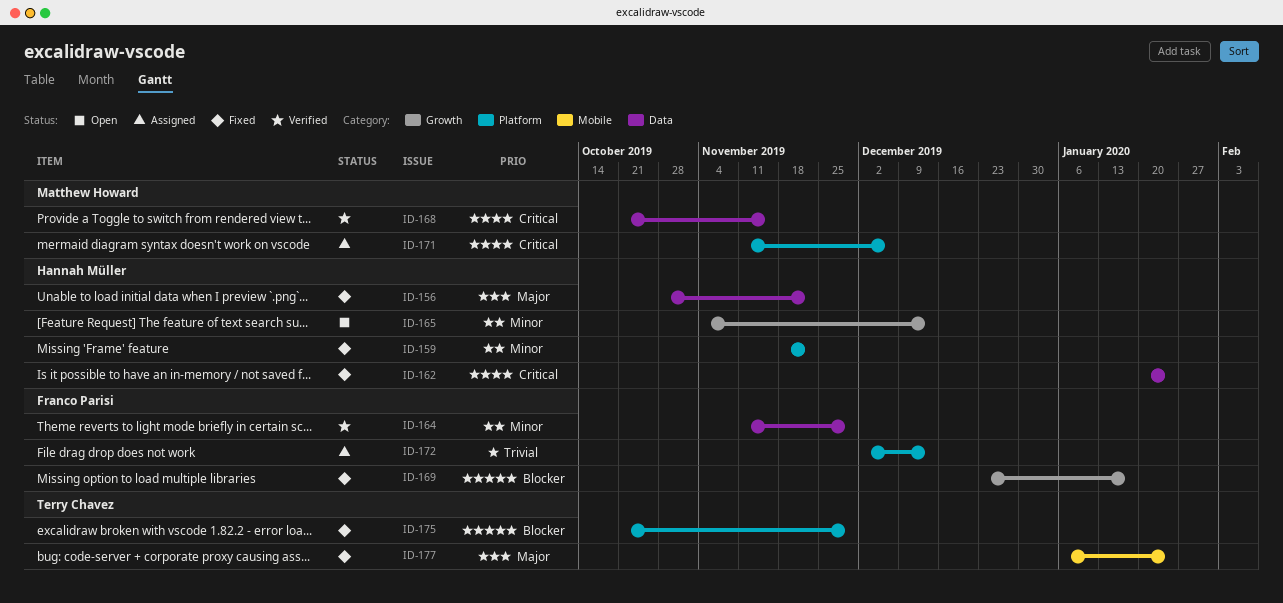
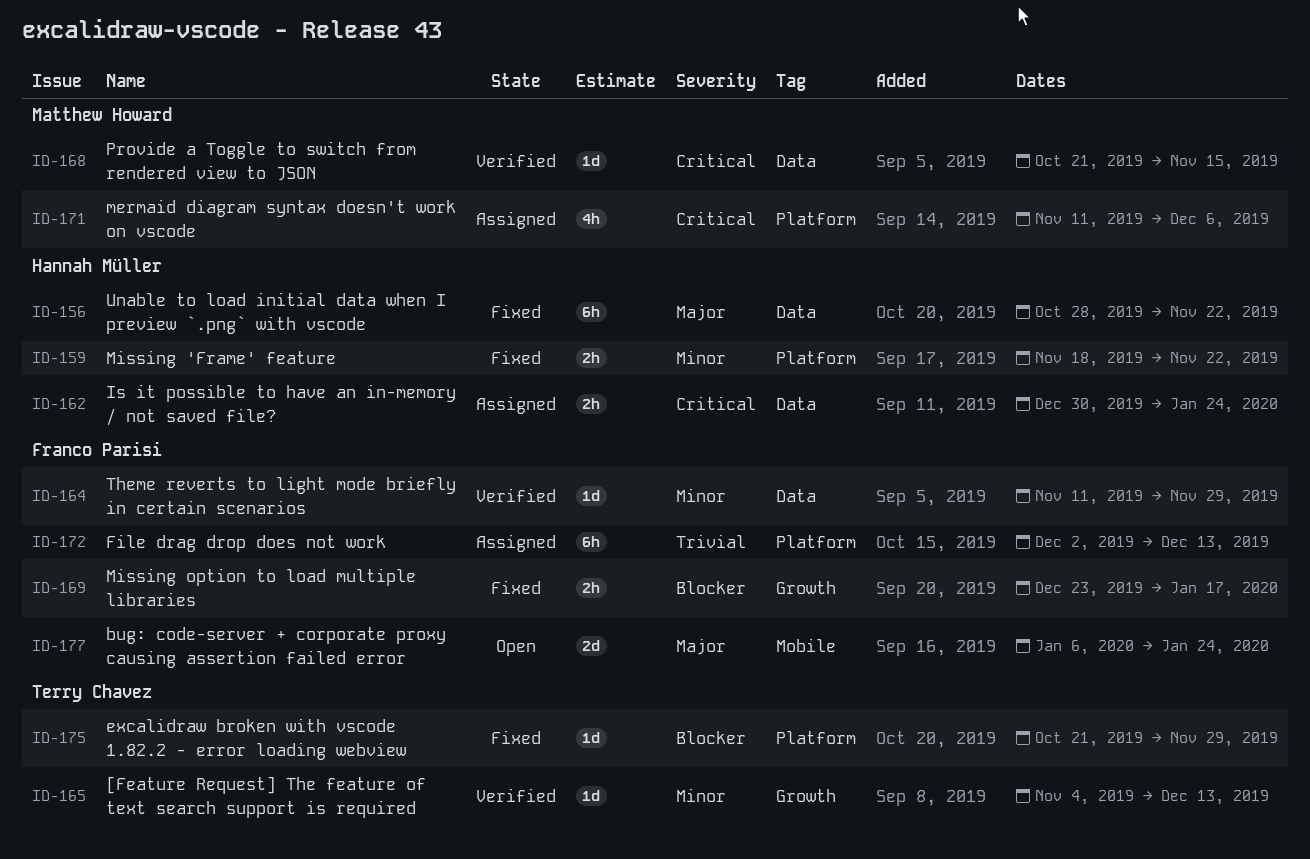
ID-162, status: Fixed -> Assigned
ID-162, start: Jan 20 -> Dec 30
ID-165, status: Open -> Verified
ID-165, owner: Hannah Müller -> Terry Chavez
ID-177, status: Fixed -> Open
ID-177, owner: Terry Chavez -> Franco Parisi

